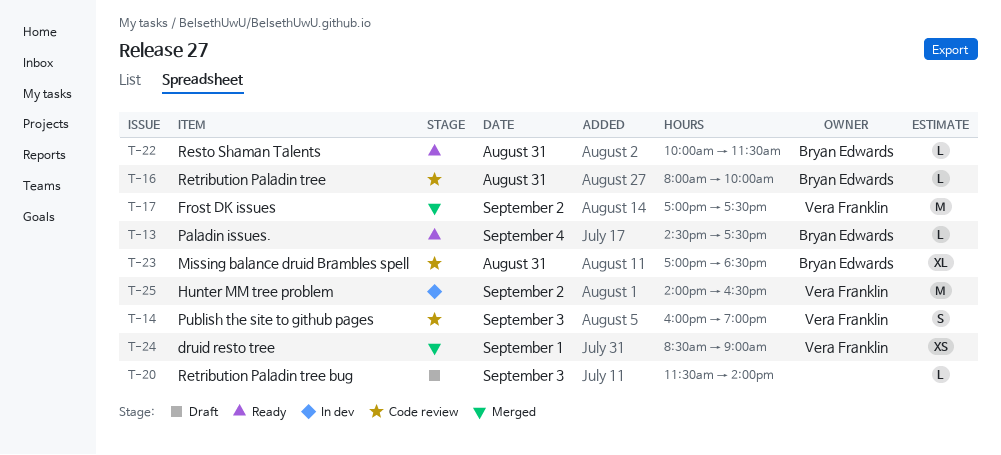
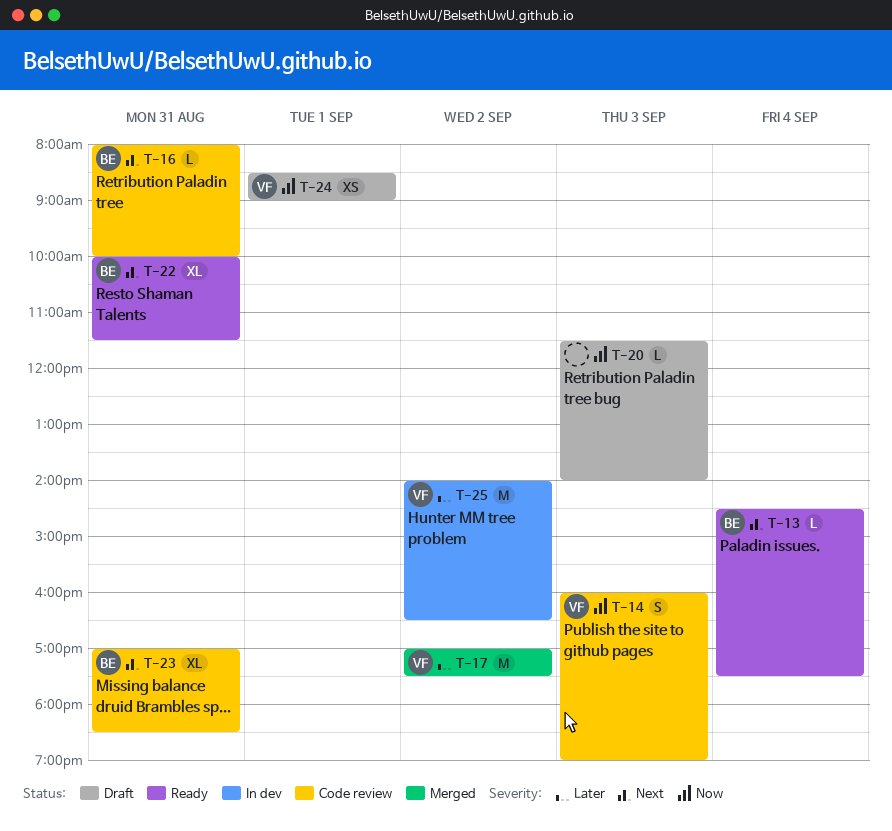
T-22, estimate: L -> XL
T-24, status: Merged -> Draft

